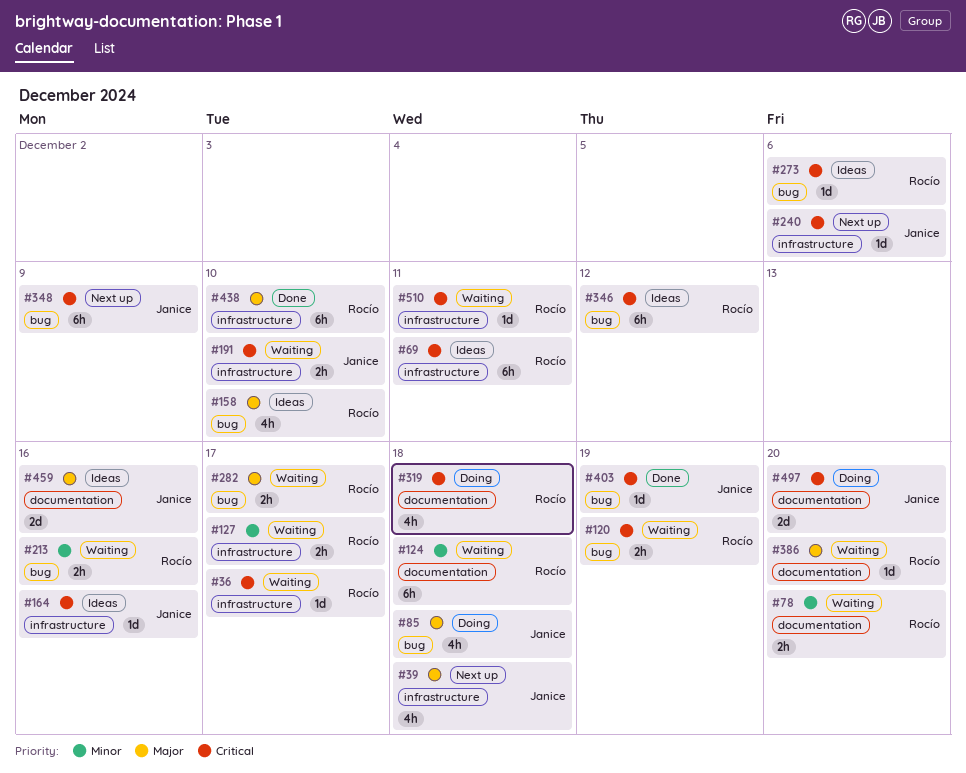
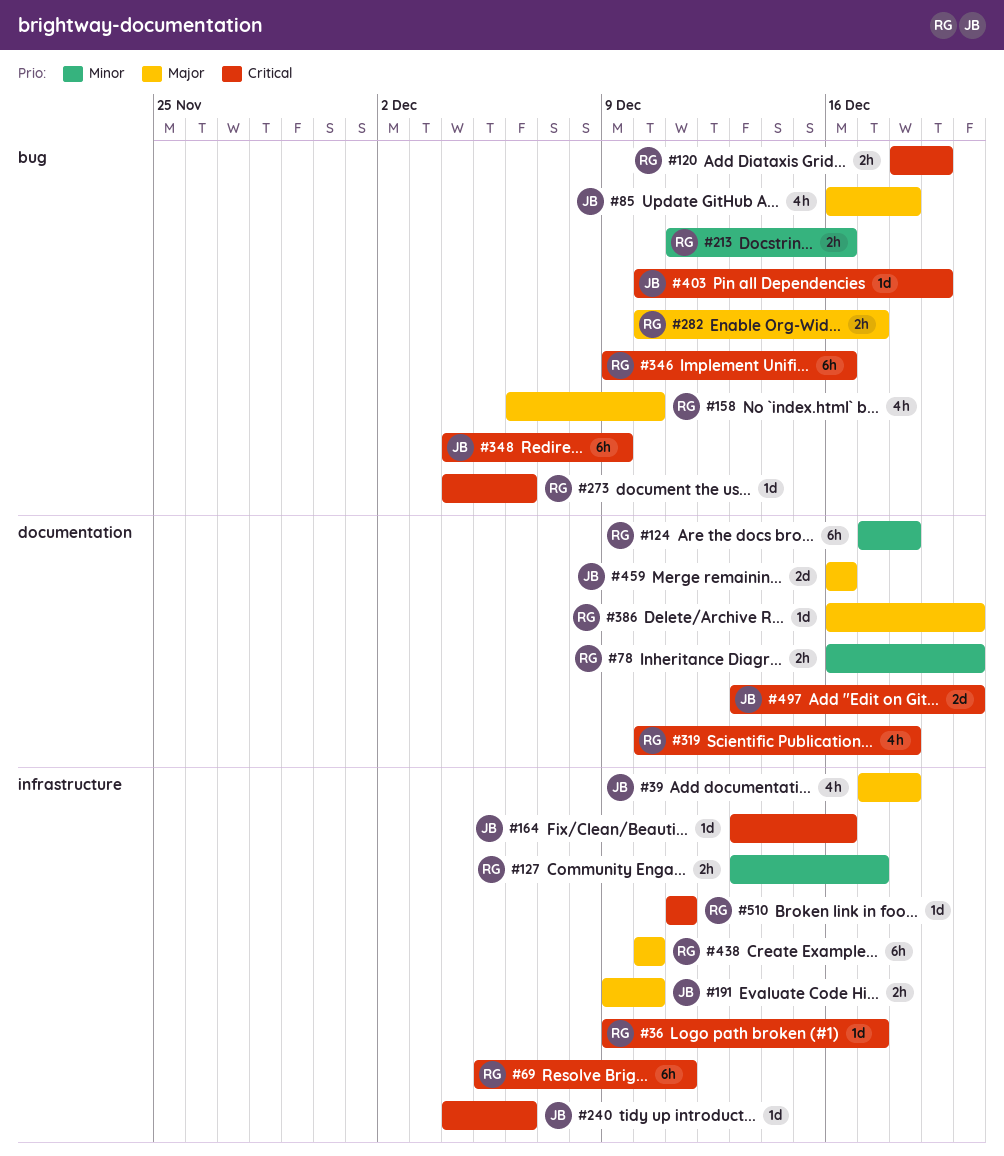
#191, priority: Critical -> Major
#346, due: Dec 12 -> Dec 16

